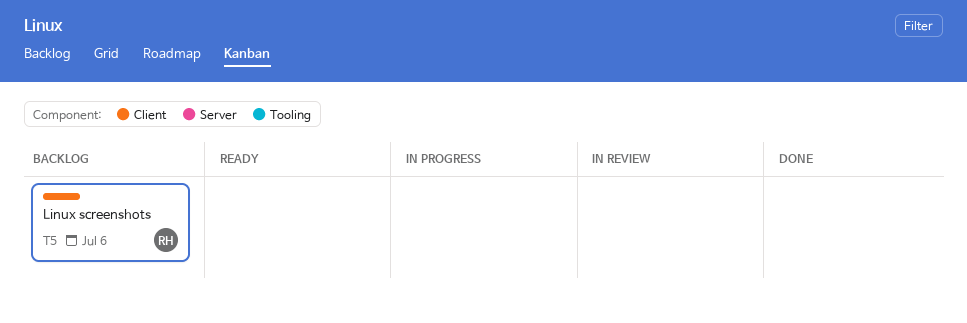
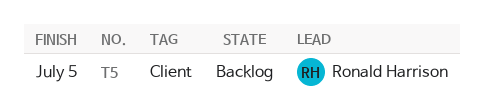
T5, due: Jul 6 -> Jul 5

